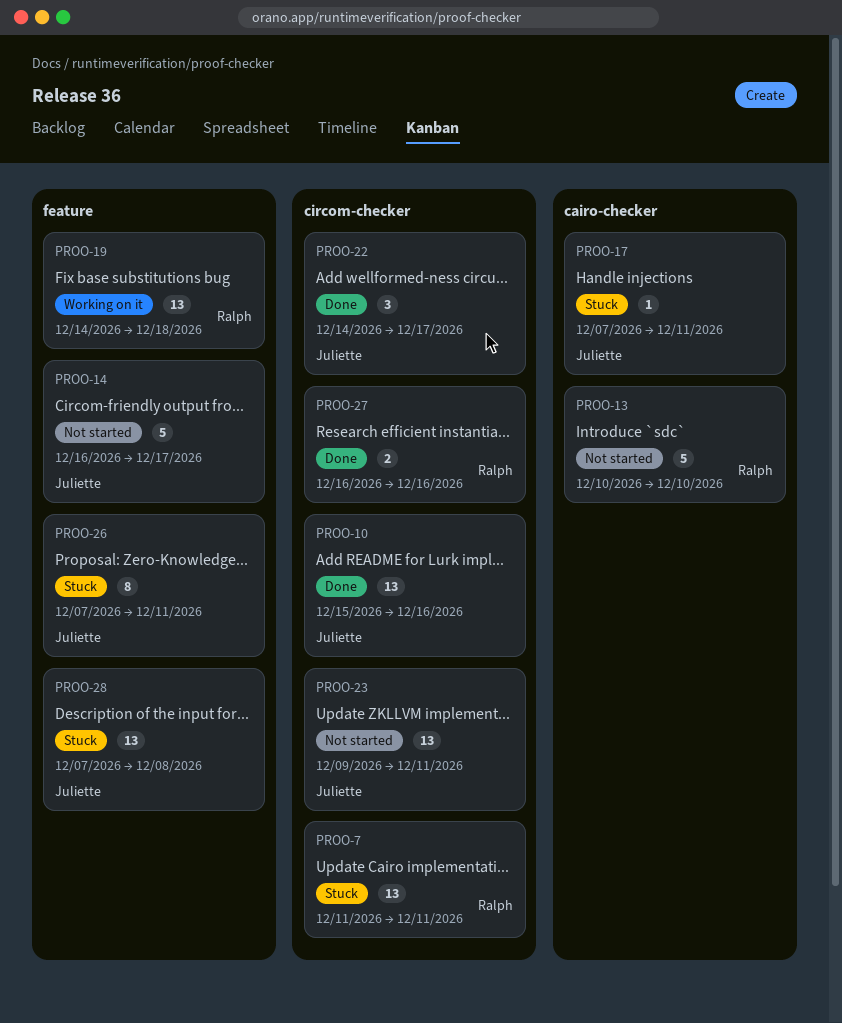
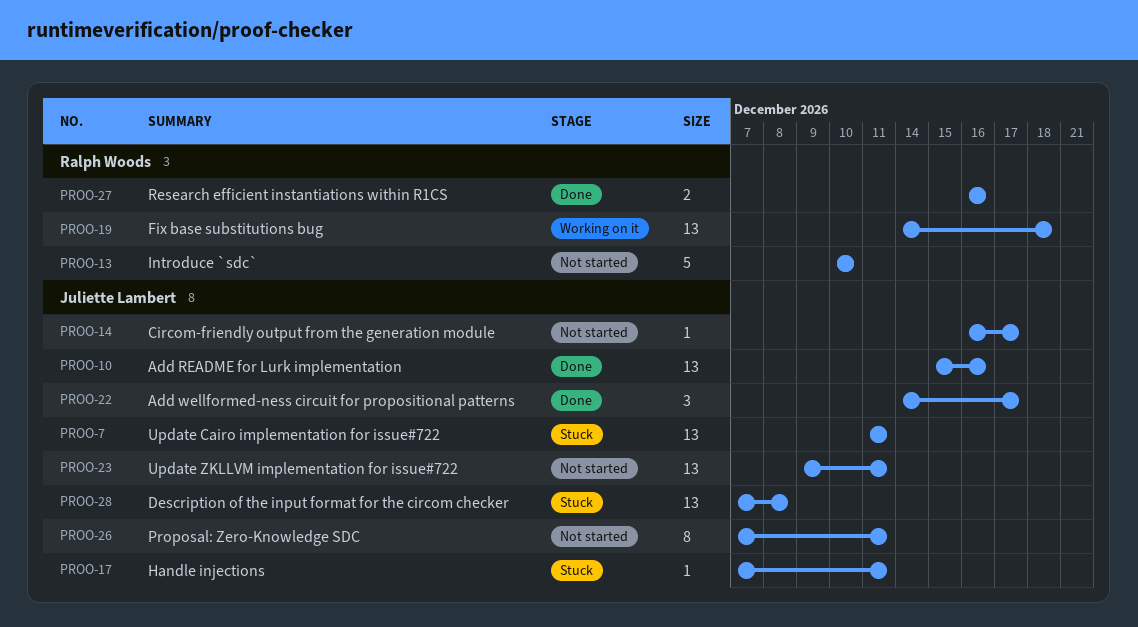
PROO-7, owner: Ralph Woods -> Juliette Lambert
PROO-14, estimate: 5 -> 1
PROO-26, status: Stuck -> Not started

